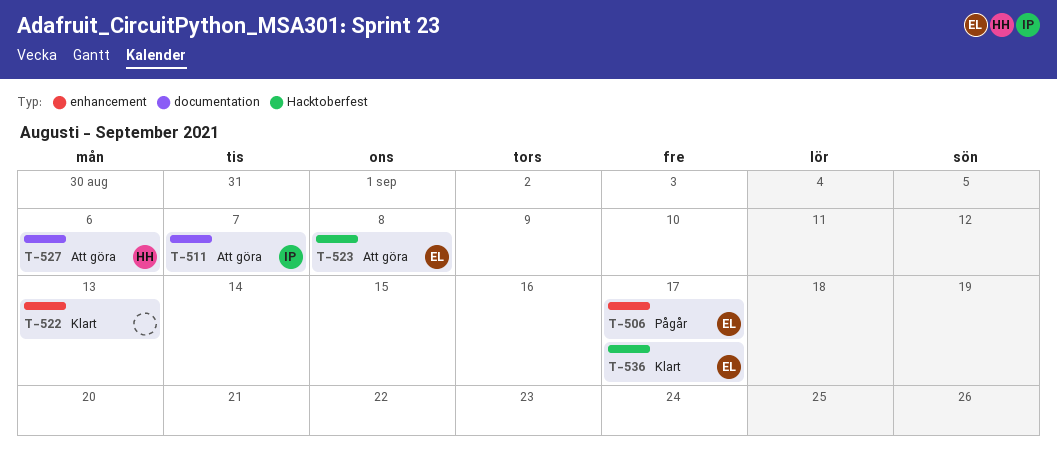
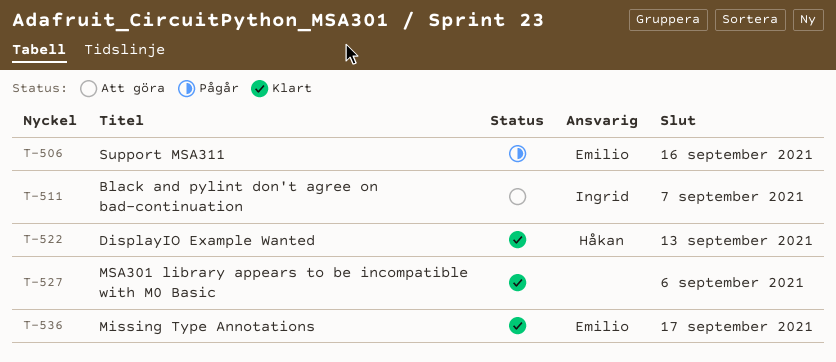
T-506, due: Sep 17 -> Sep 16
T-522, owner: none -> Håkan
T-523: present -> none
T-527, status: Att göra -> Klart
T-527, owner: Håkan -> none

